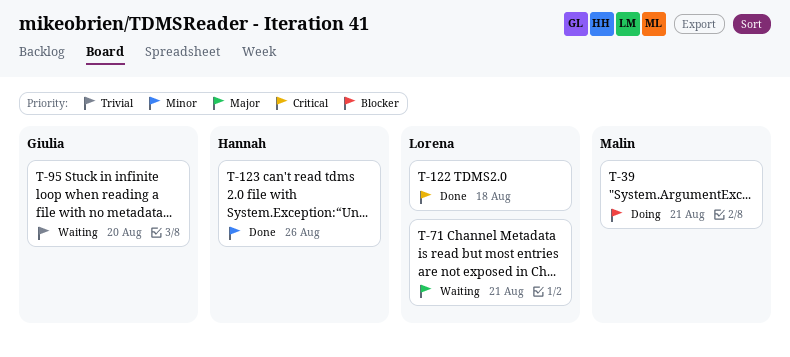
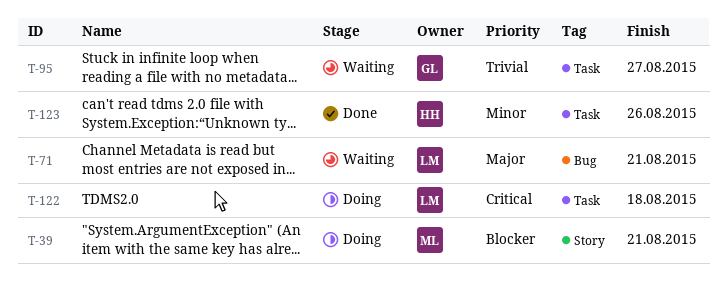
T-95, due: Aug 20 -> Aug 27
T-122, status: Done -> Doing

